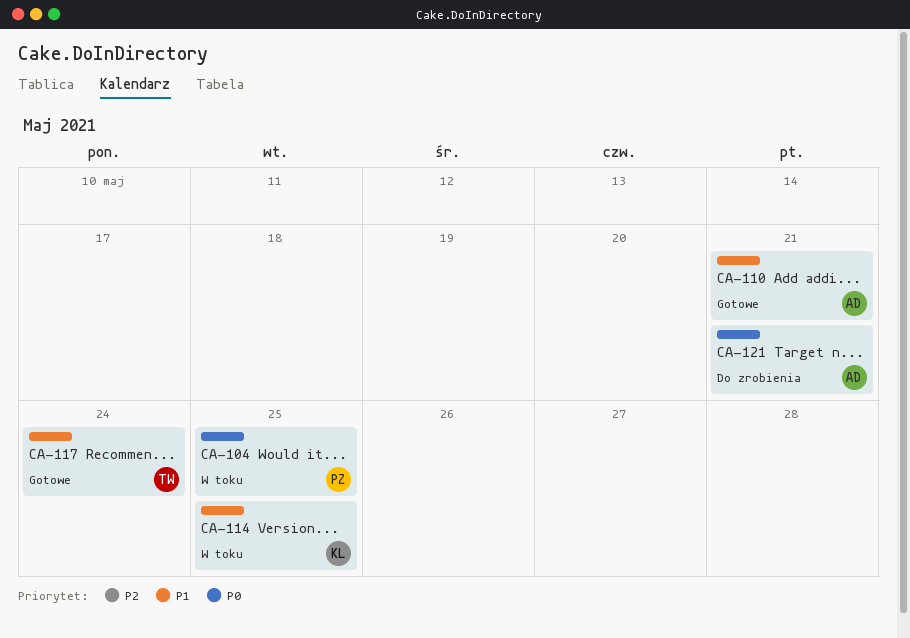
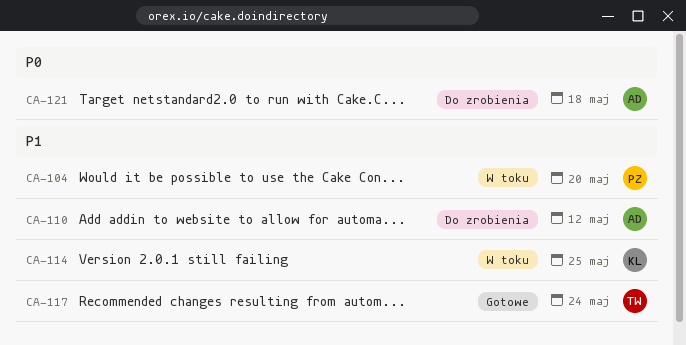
CA-104, priority: P0 -> P1
CA-104, due: May 25 -> May 20
CA-110, status: Gotowe -> Do zrobienia
CA-110, due: May 21 -> May 12
CA-121, due: May 21 -> May 18

